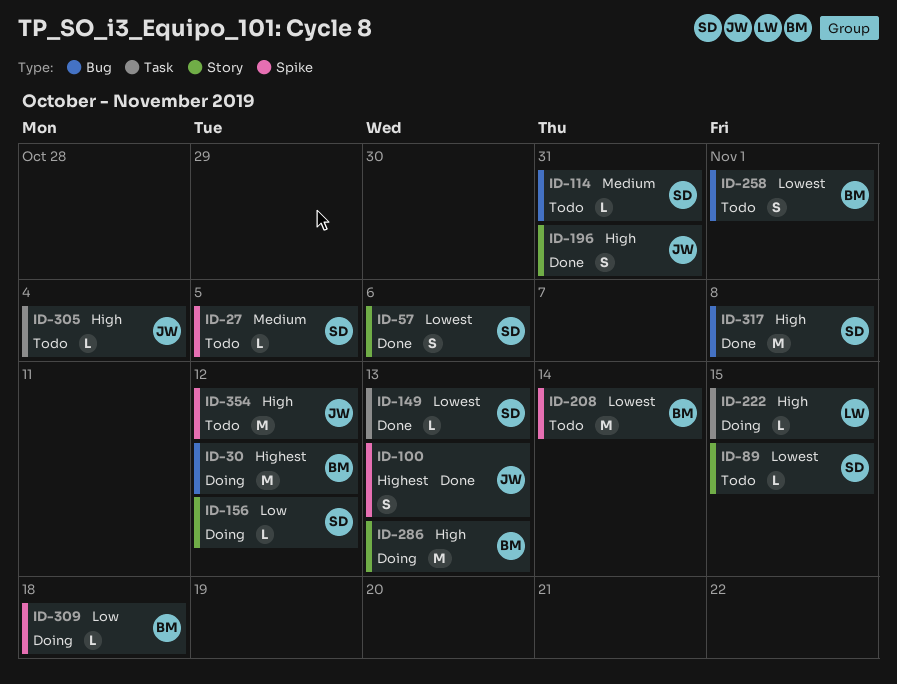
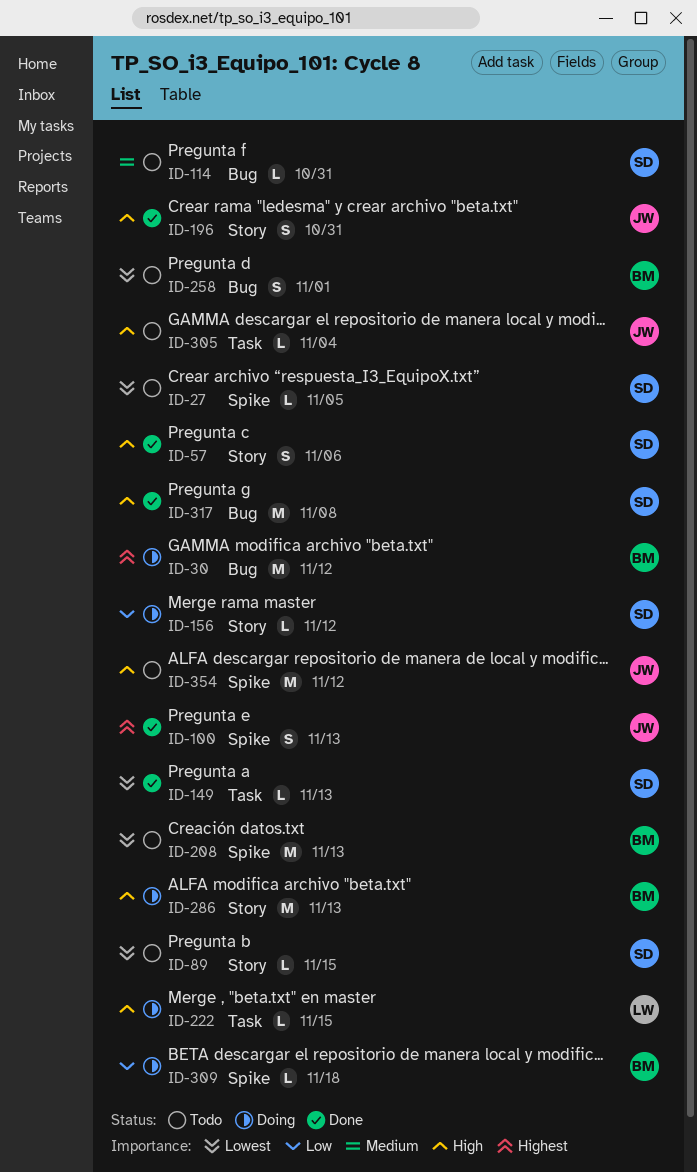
ID-27, priority: Medium -> Lowest
ID-57, priority: Lowest -> High
ID-208, due: Nov 14 -> Nov 13

